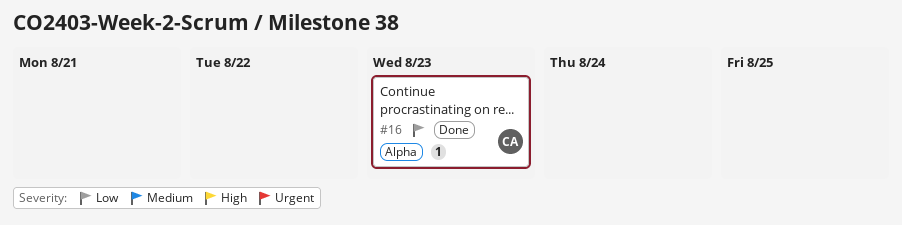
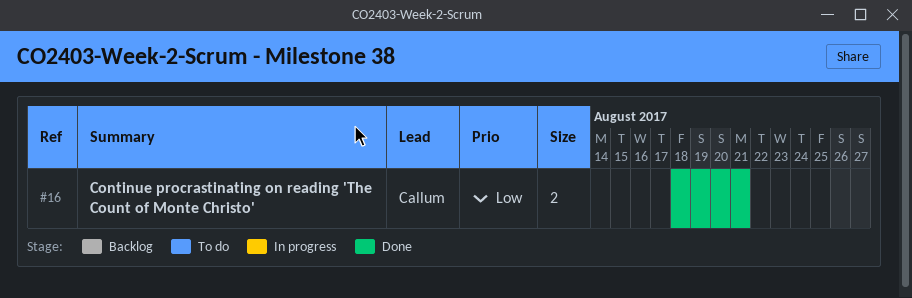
#16, estimate: 1 -> 2
#16, due: Aug 23 -> Aug 21

